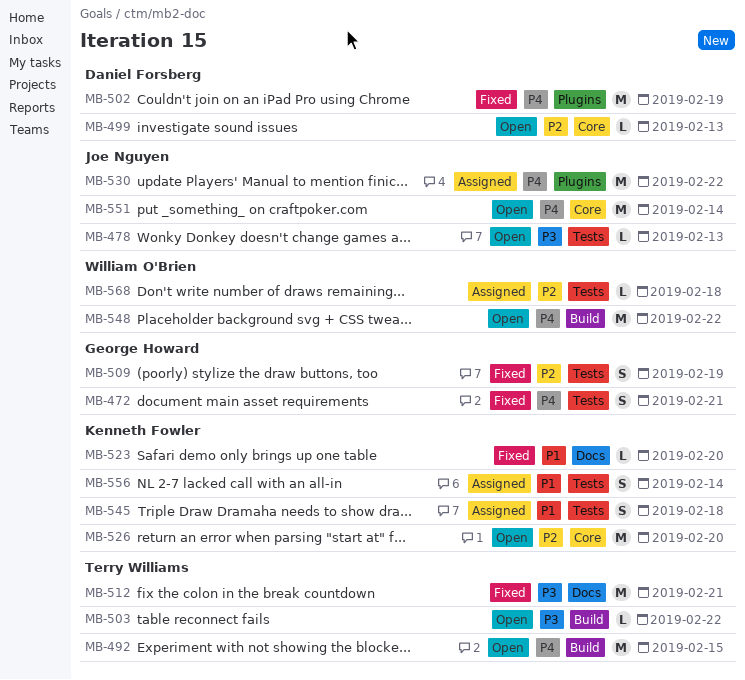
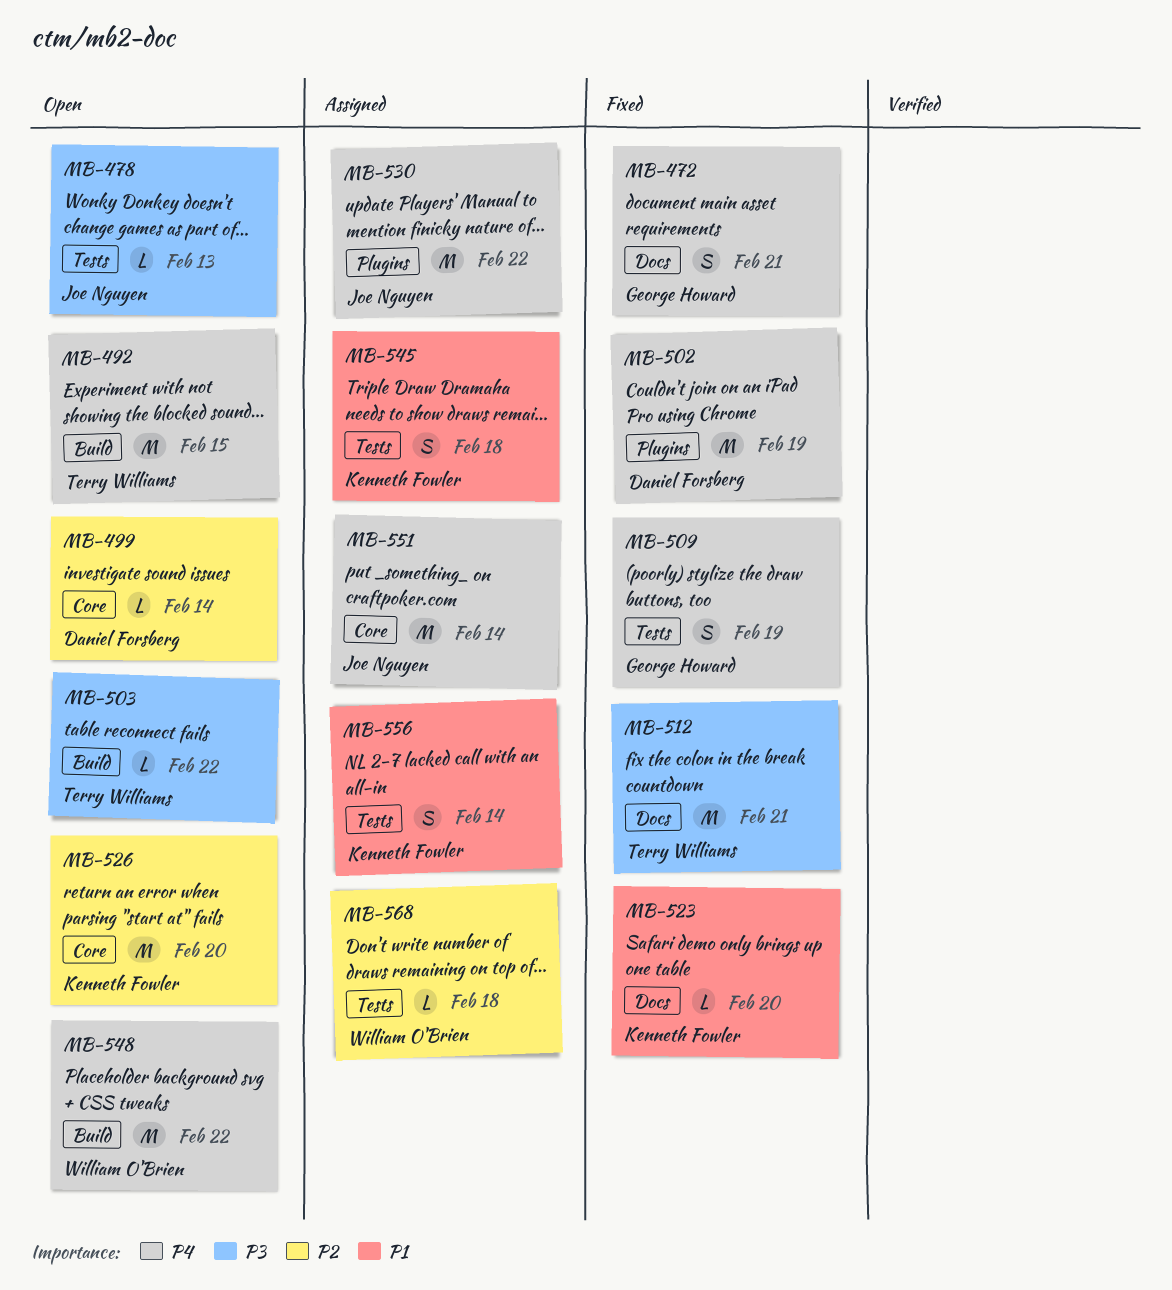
MB-472, label: Tests -> Docs
MB-499, due: Feb 13 -> Feb 14
MB-509, priority: P2 -> P4
MB-551, status: Open -> Assigned

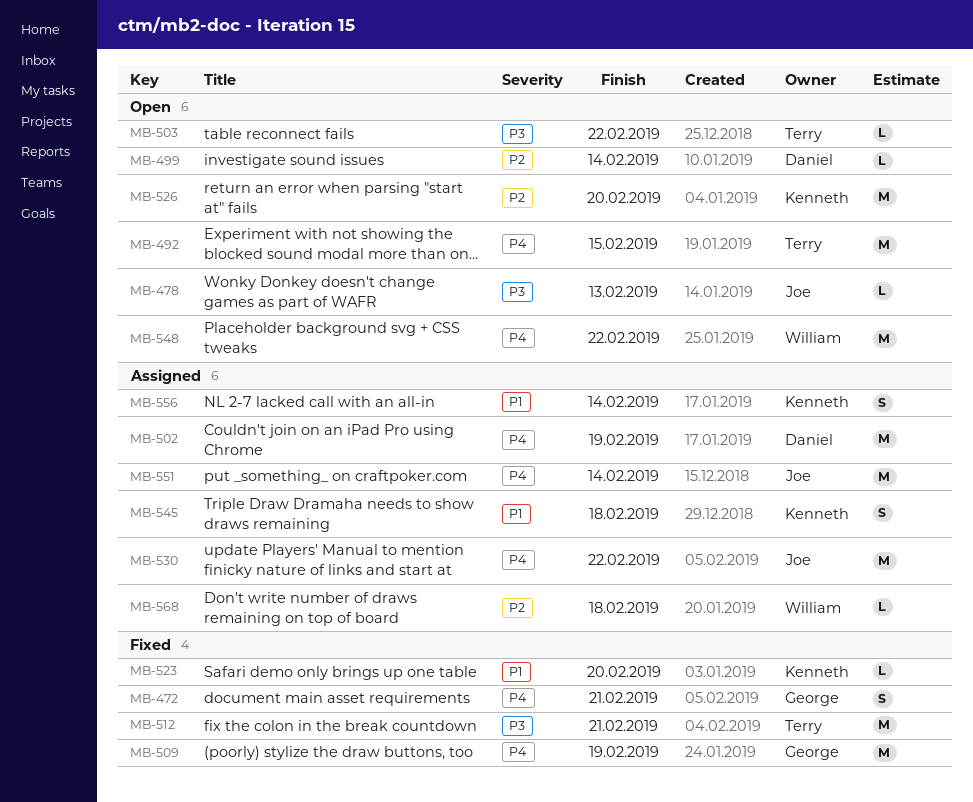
MB-502, status: Fixed -> Assigned
MB-509, estimate: S -> M

